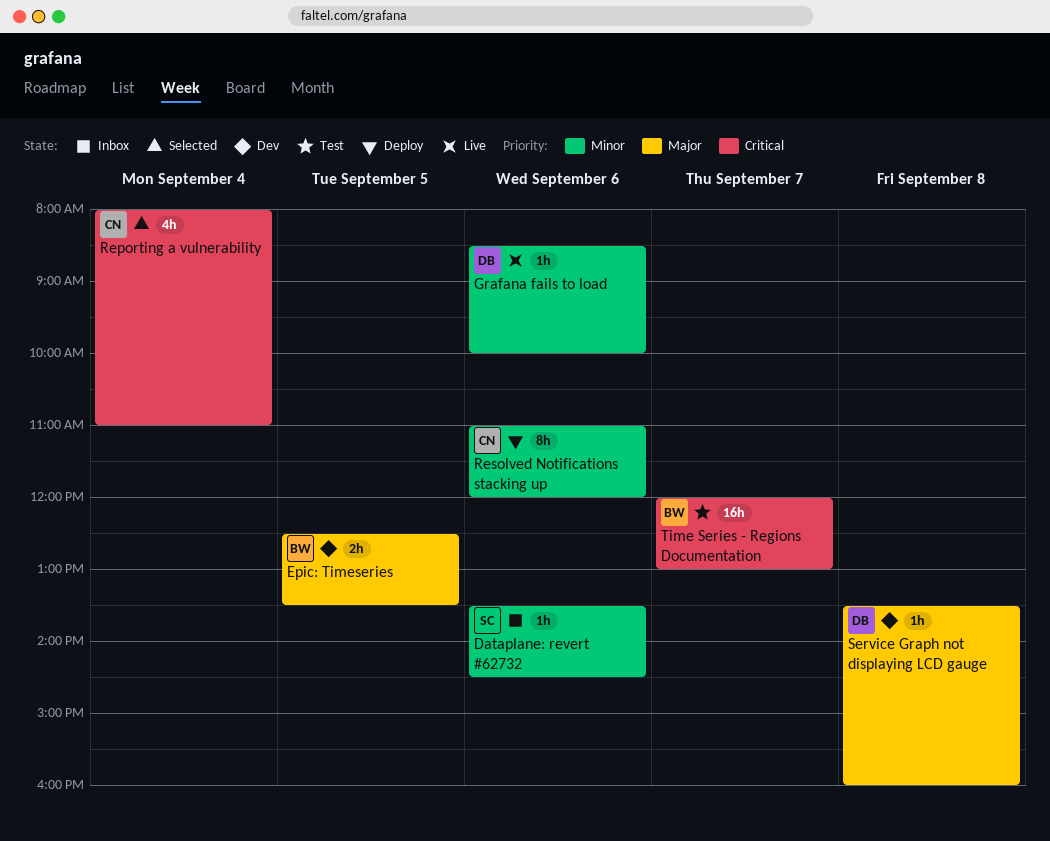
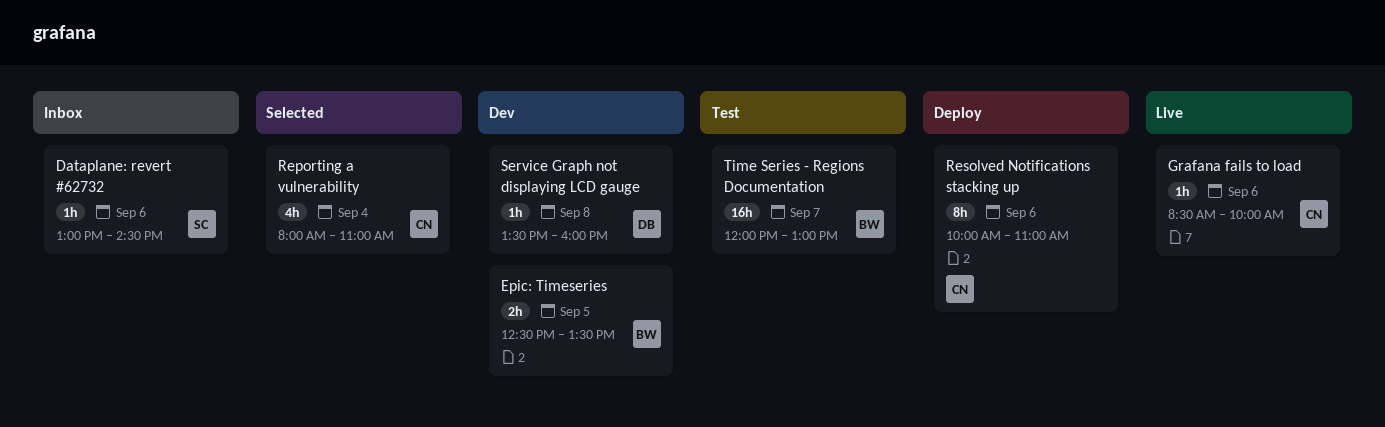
Dataplane: revert #62732, begins: 13:30 -> 13:00
Grafana fails to load, owner: DB -> CN
Resolved Notifications stacking up, begins: 11:00 -> 10:00
Resolved Notifications stacking up, ends: 12:00 -> 11:00

